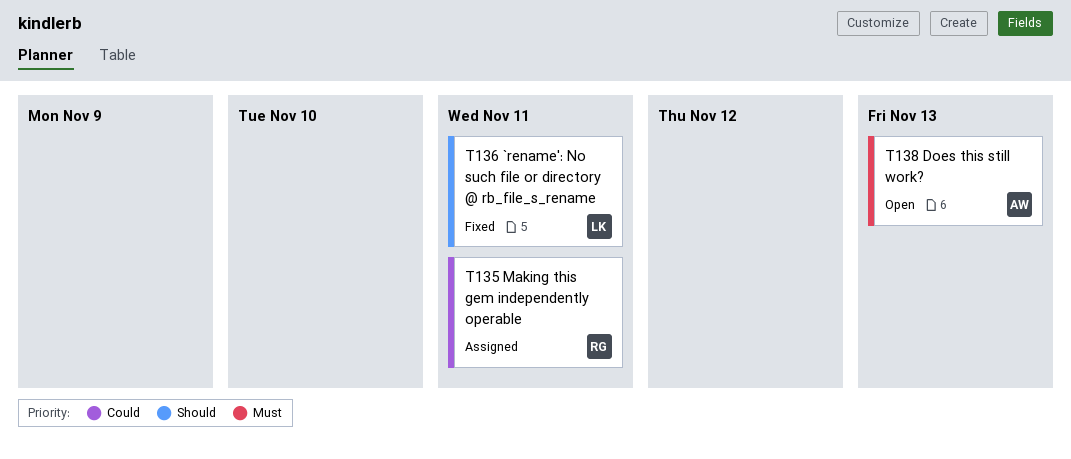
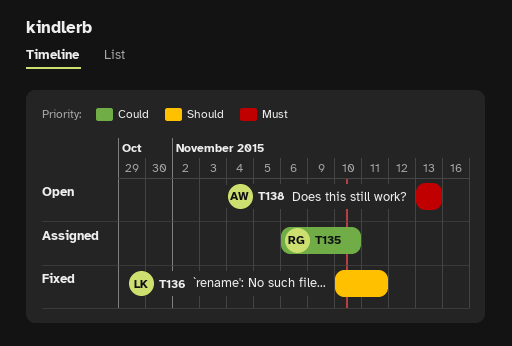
T135, due: Nov 11 -> Nov 10

